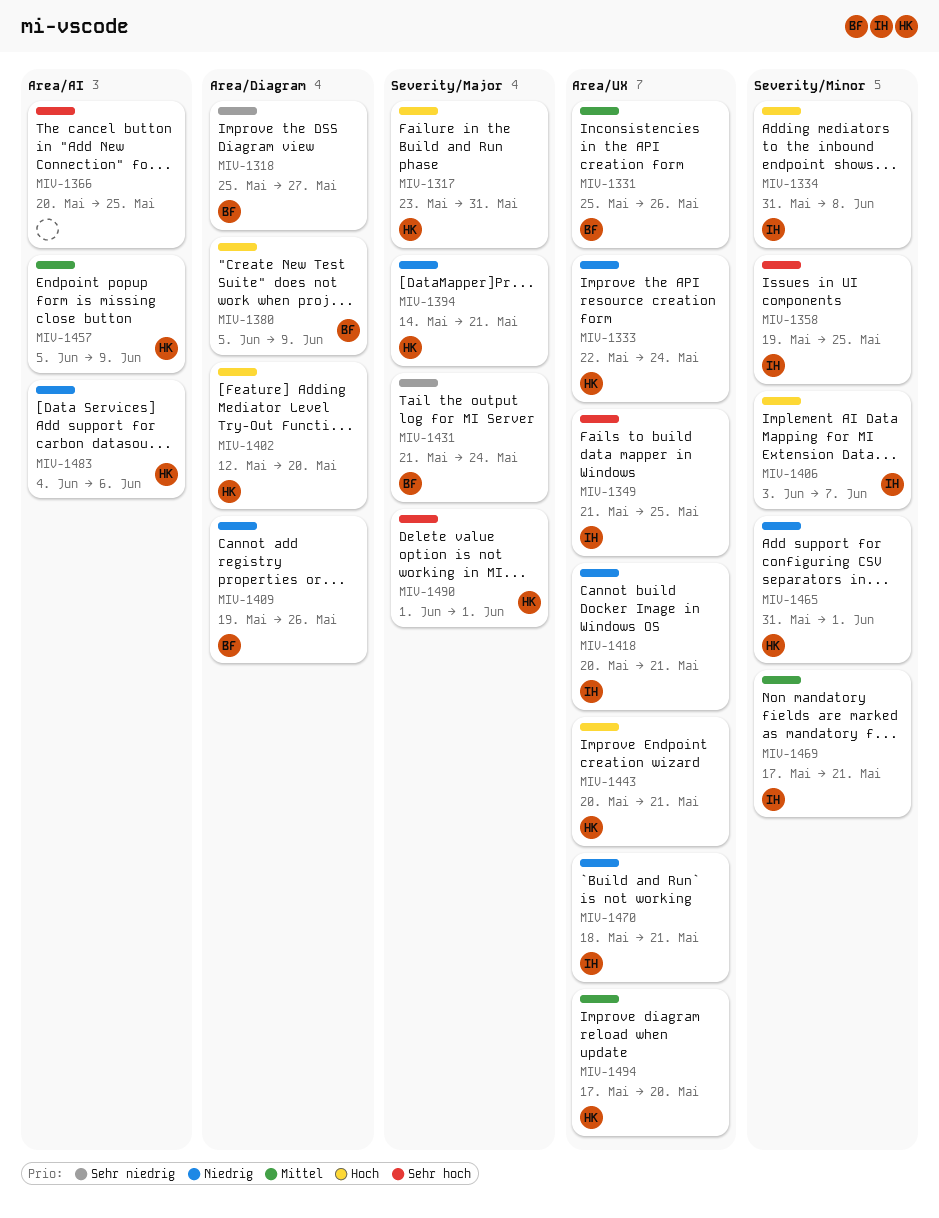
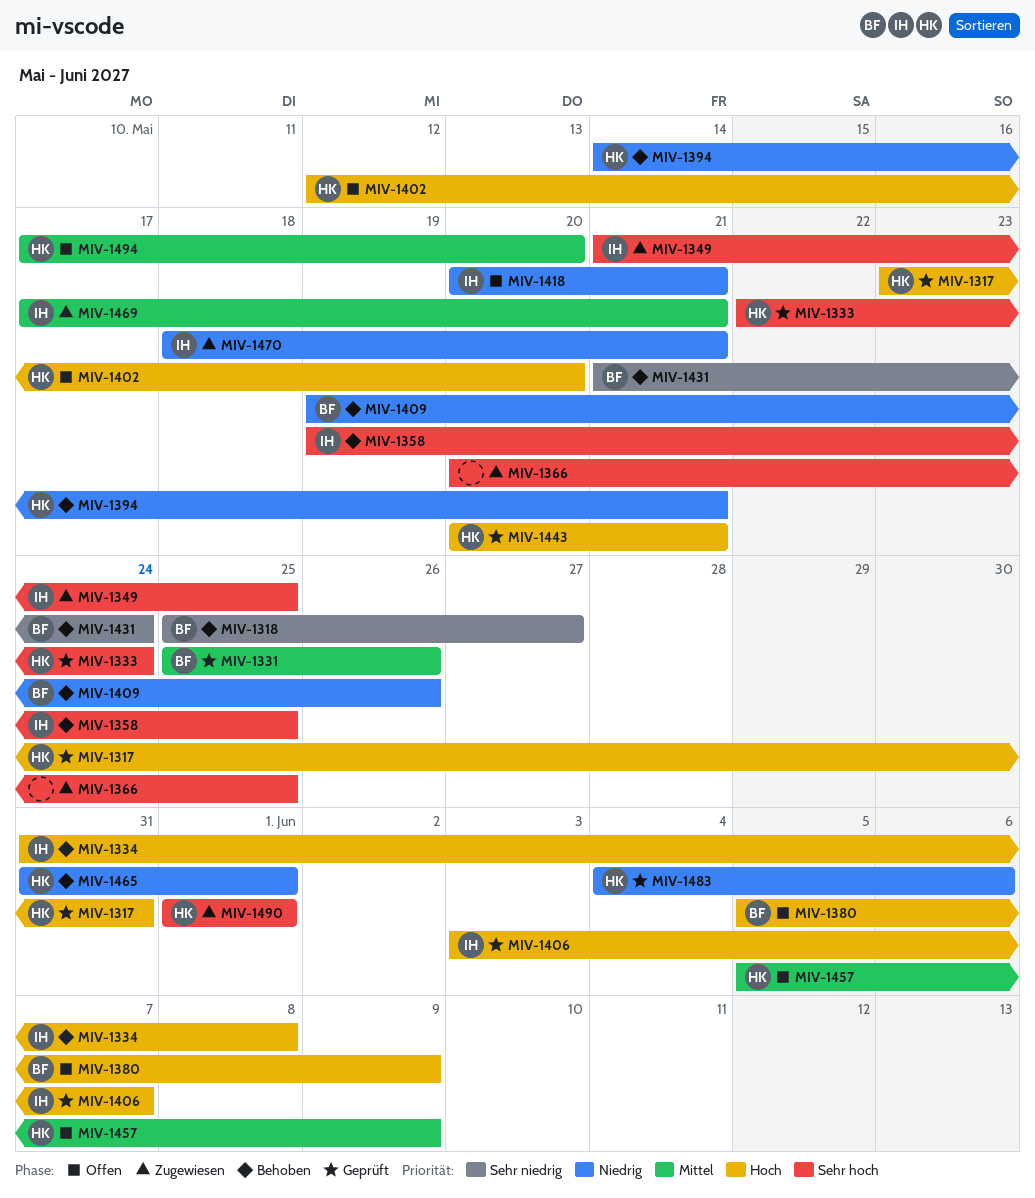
MIV-1333, priority: Niedrig -> Sehr hoch

